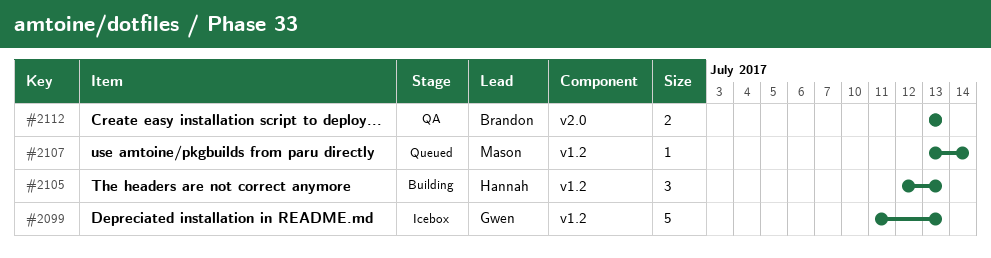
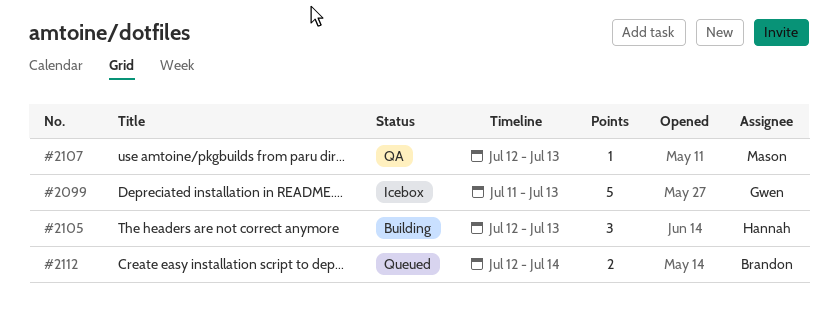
#2107, status: Queued -> QA
#2107, start: Jul 13 -> Jul 12
#2107, due: Jul 14 -> Jul 13
#2112, status: QA -> Queued
#2112, start: Jul 13 -> Jul 12
#2112, due: Jul 13 -> Jul 14

